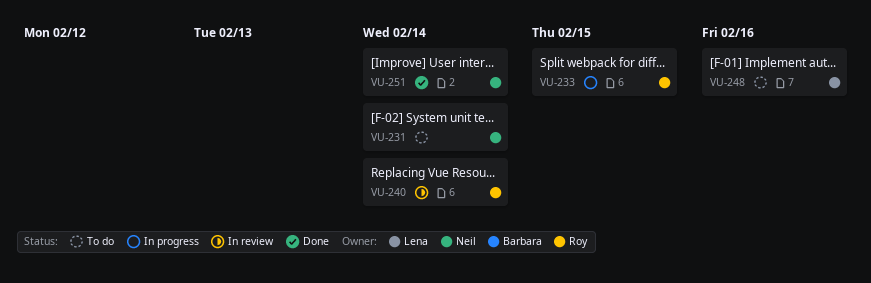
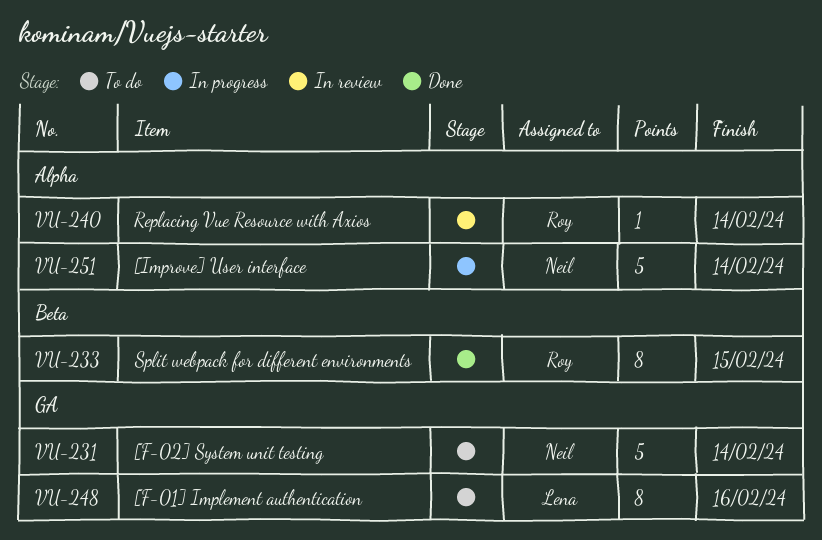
VU-233, status: In progress -> Done
VU-251, status: Done -> In progress

